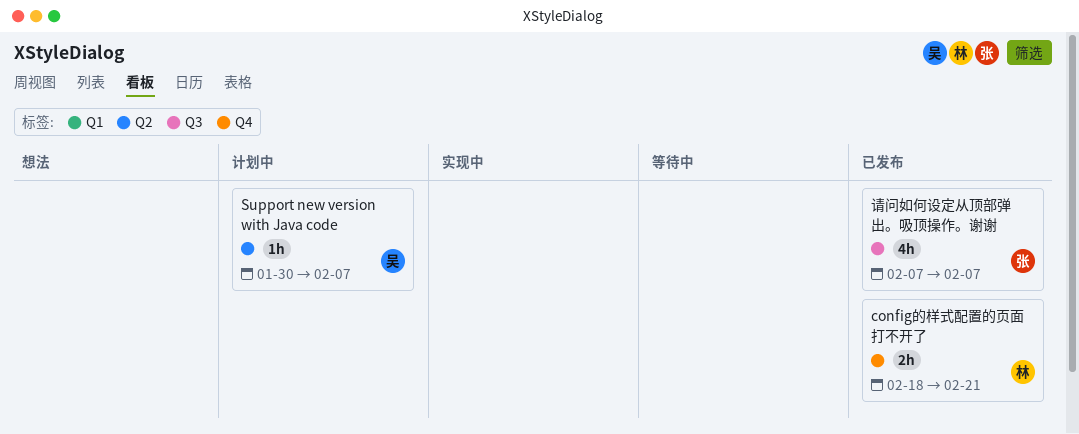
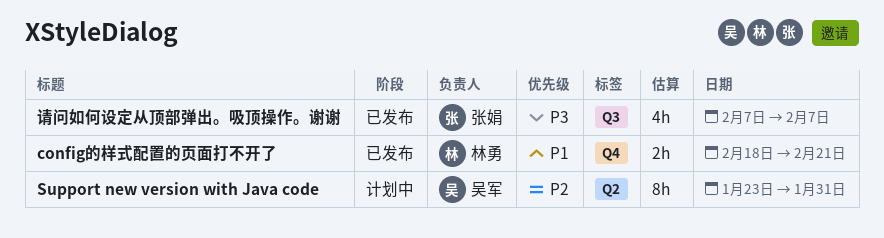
Support new version with Java code, estimate: 1h -> 8h
Support new version with Java code, start: Jan 30 -> Jan 23
Support new version with Java code, due: Feb 7 -> Jan 31

